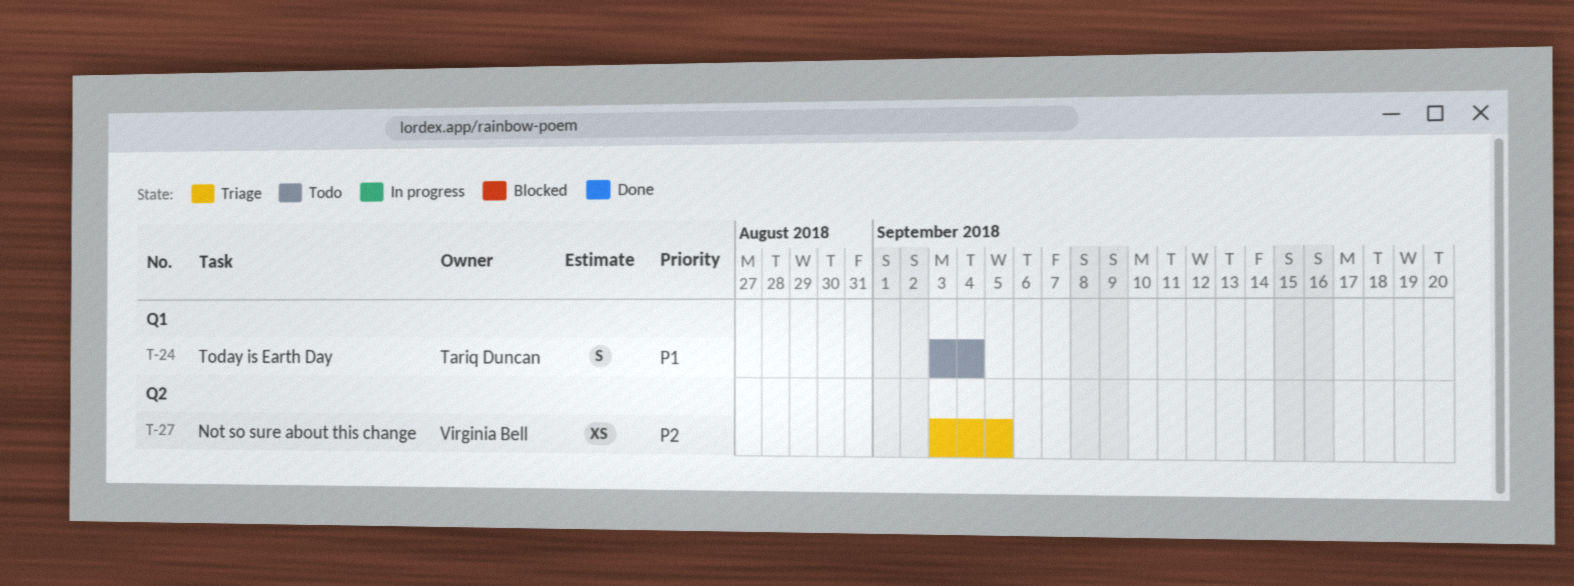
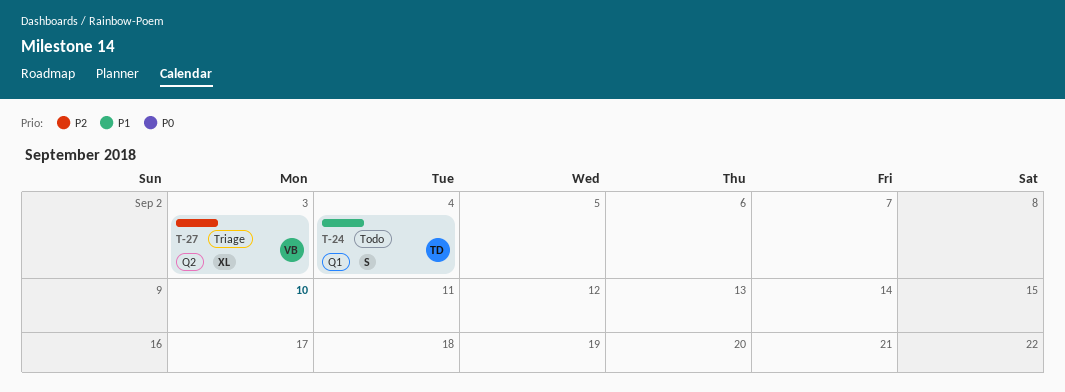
T-27, estimate: XS -> XL
T-27, due: Sep 5 -> Sep 3

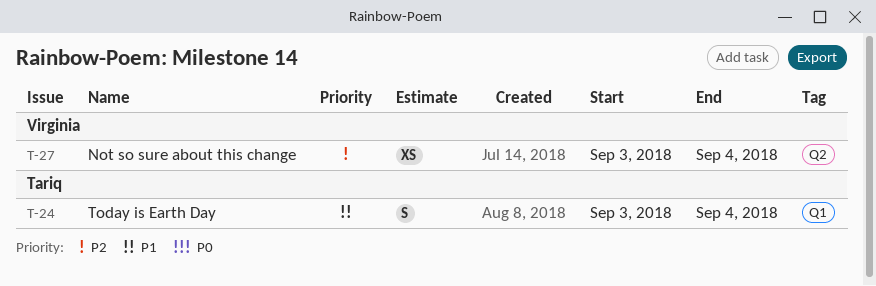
T-27, estimate: XL -> XS
T-27, due: Sep 3 -> Sep 4

